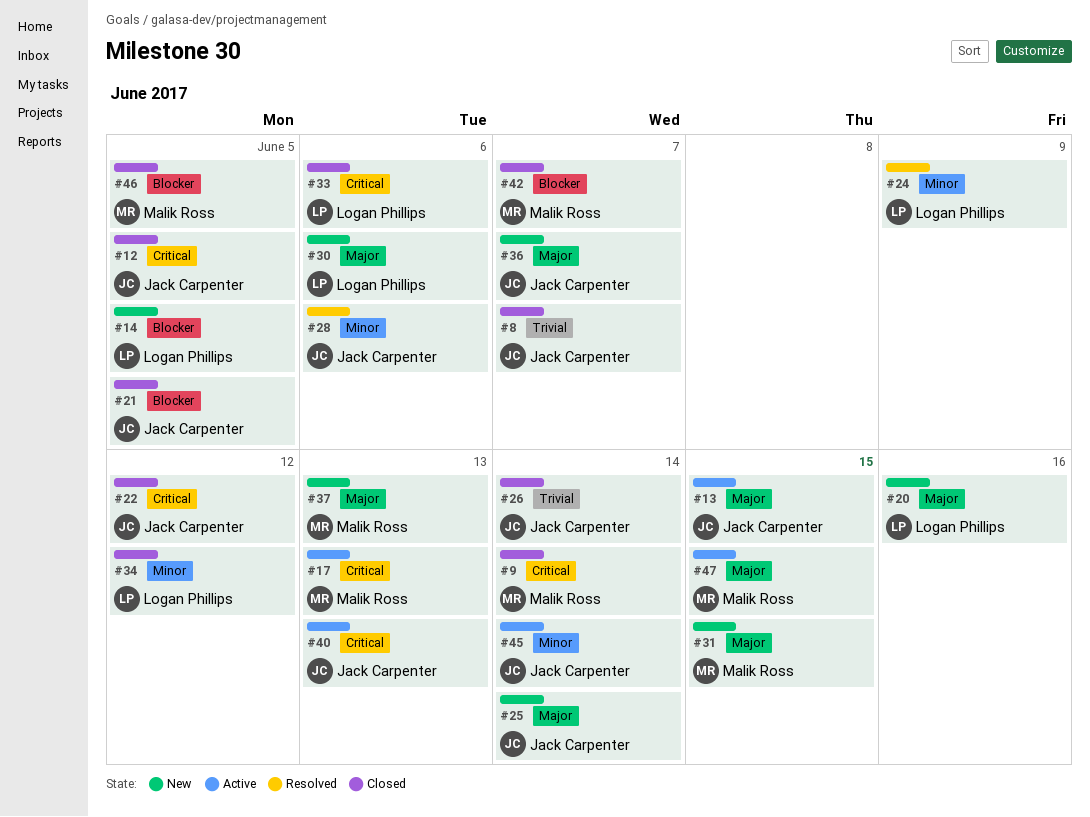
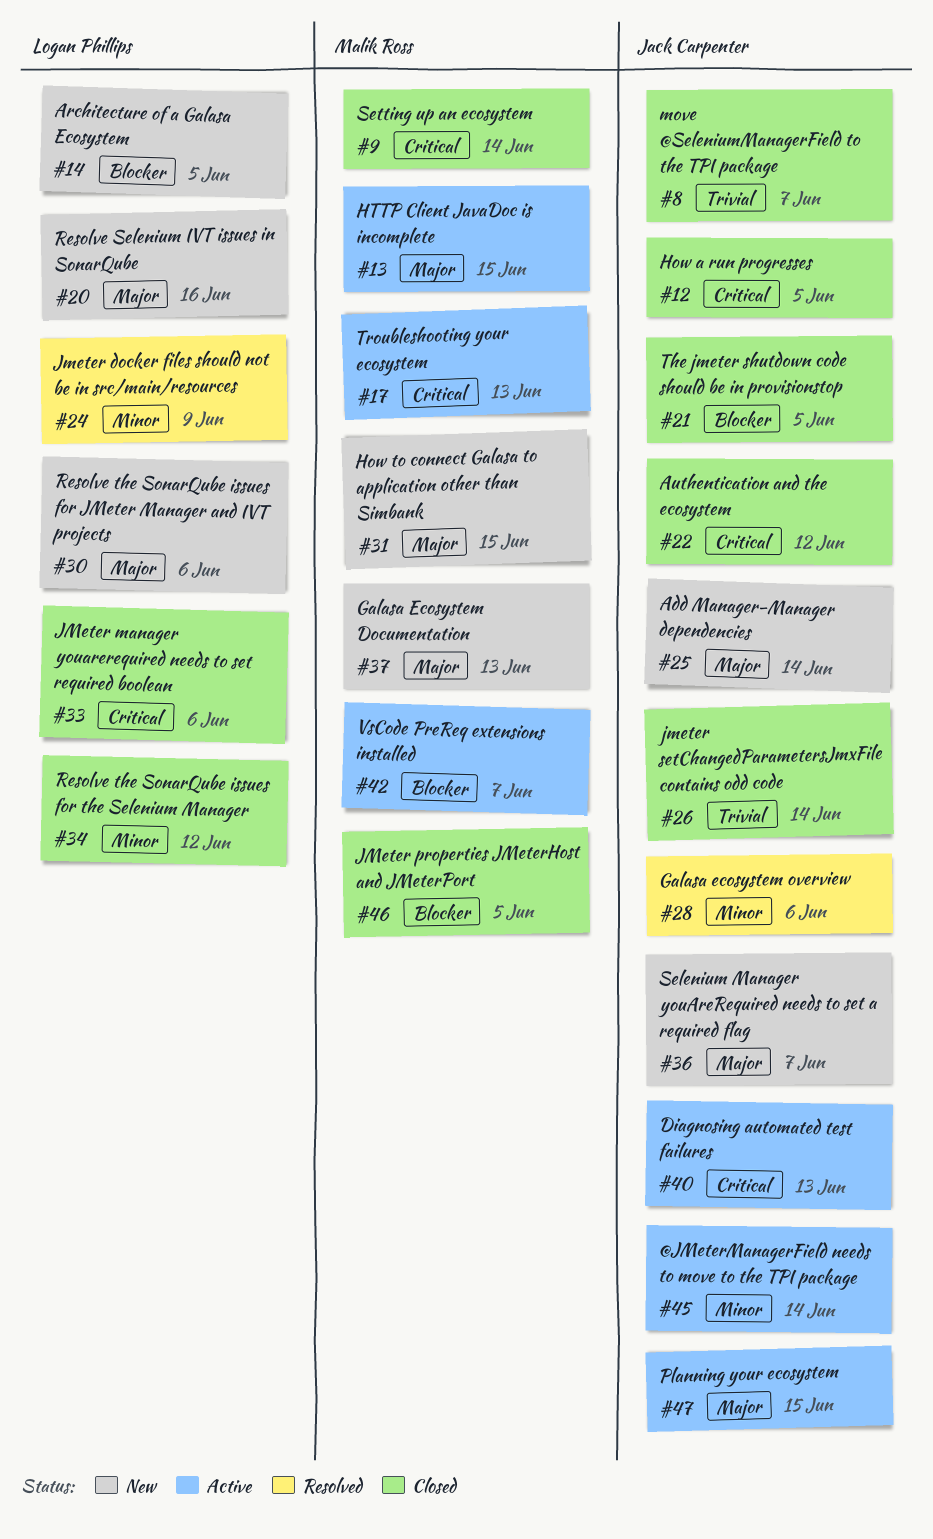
#13, owner: Jack Carpenter -> Malik Ross
#42, status: Closed -> Active
#47, owner: Malik Ross -> Jack Carpenter

